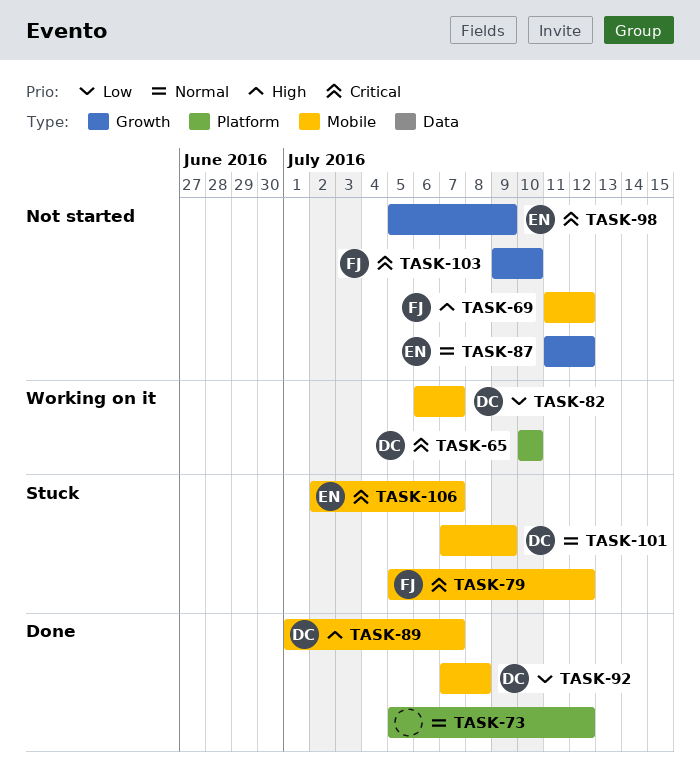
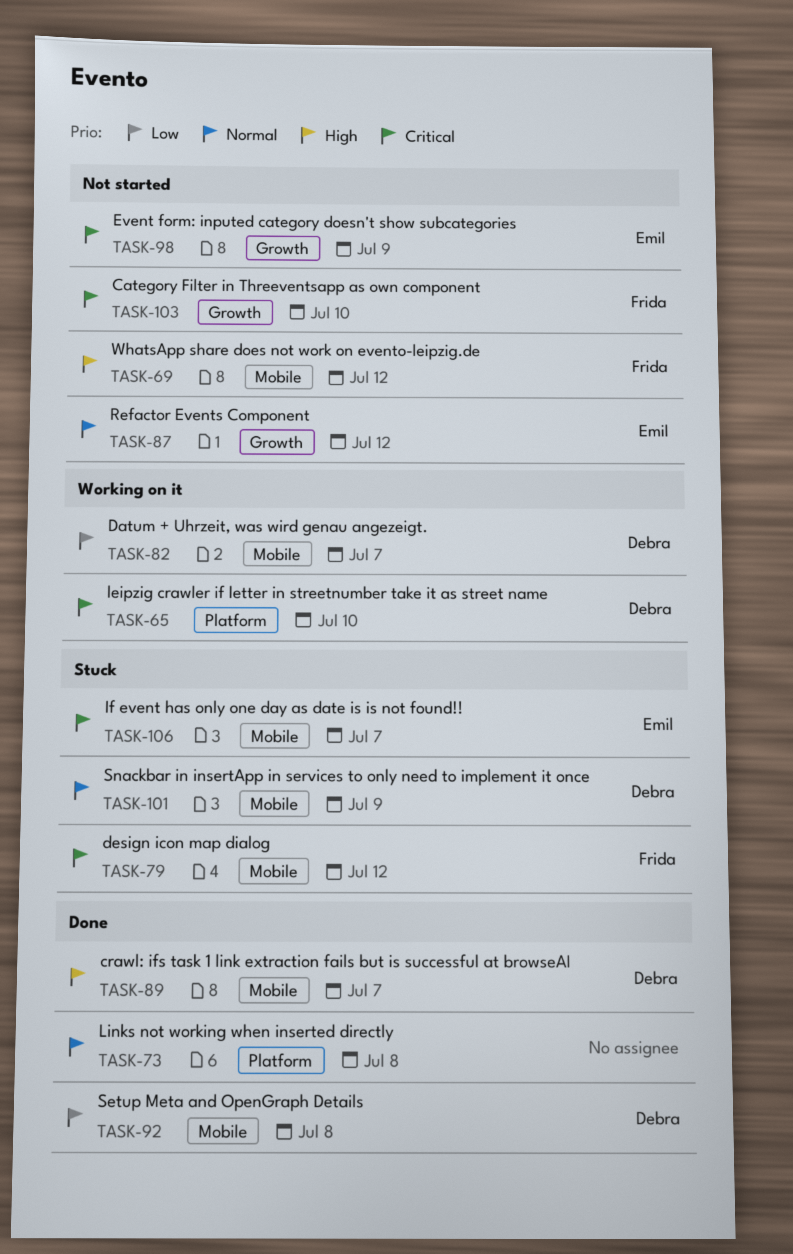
TASK-73, due: Jul 12 -> Jul 8

